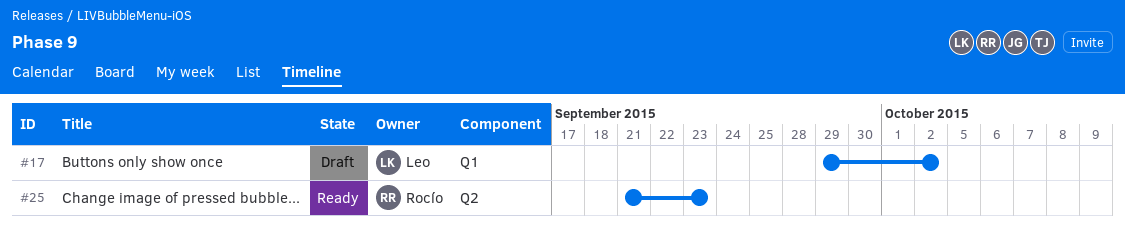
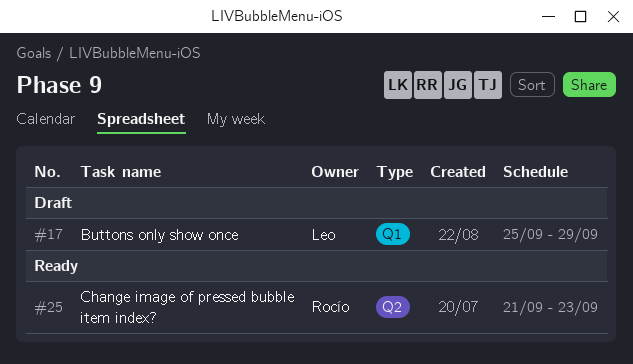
#17, start: Sep 29 -> Sep 25
#17, due: Oct 2 -> Sep 29

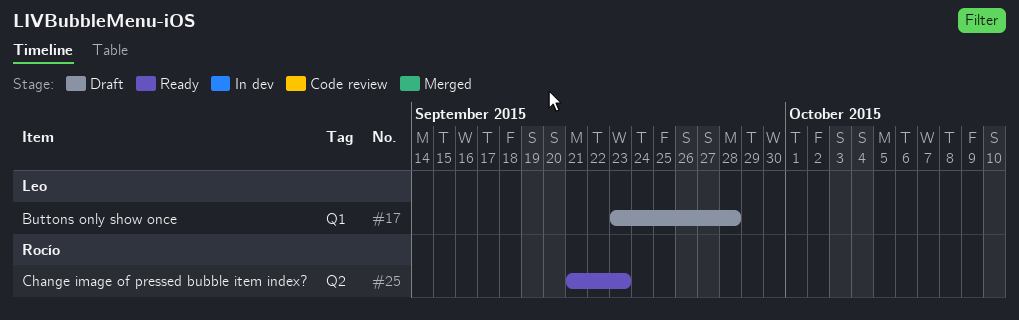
#17, start: Sep 25 -> Sep 23
#17, due: Sep 29 -> Sep 28

